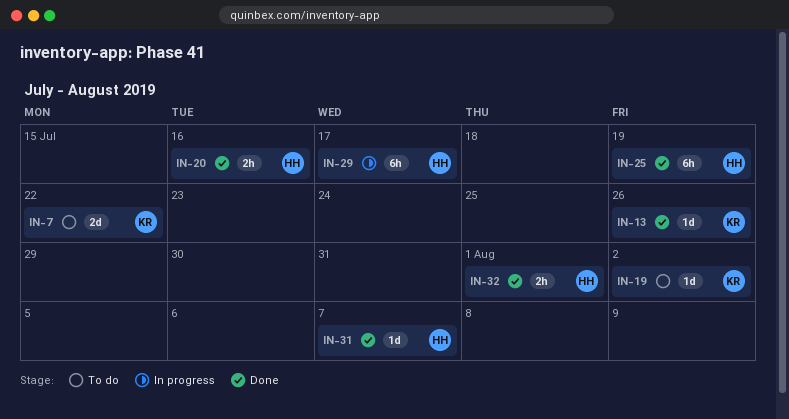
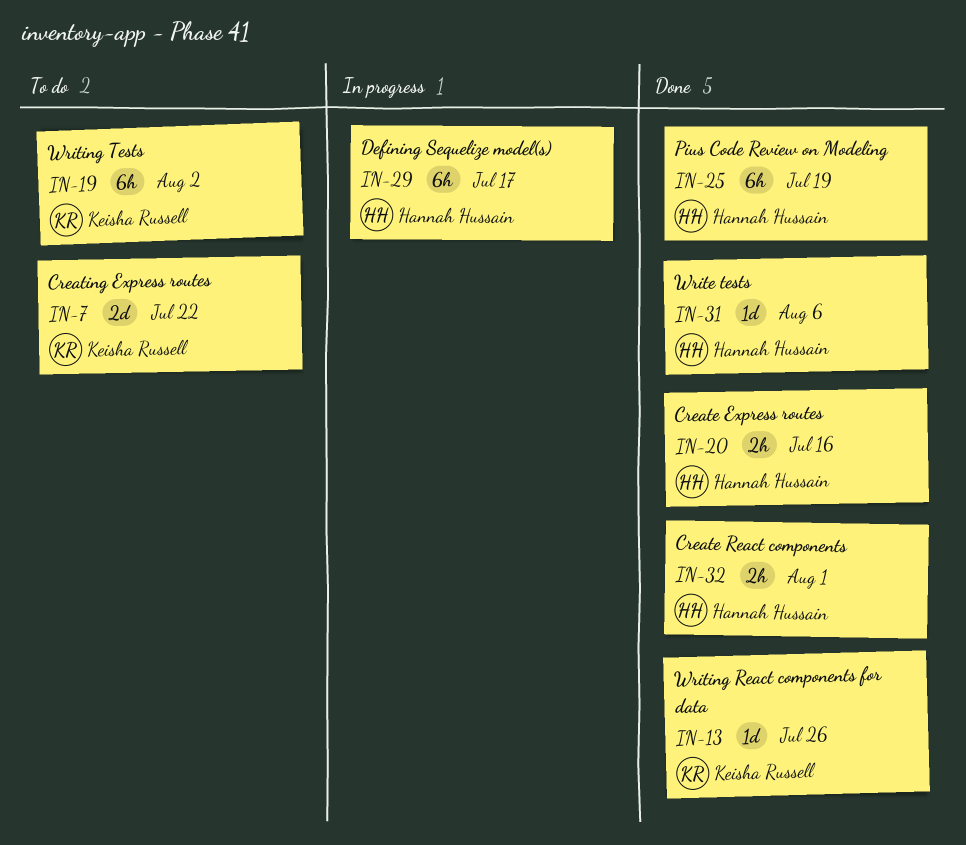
IN-19, estimate: 1d -> 6h
IN-31, due: Aug 7 -> Aug 6

